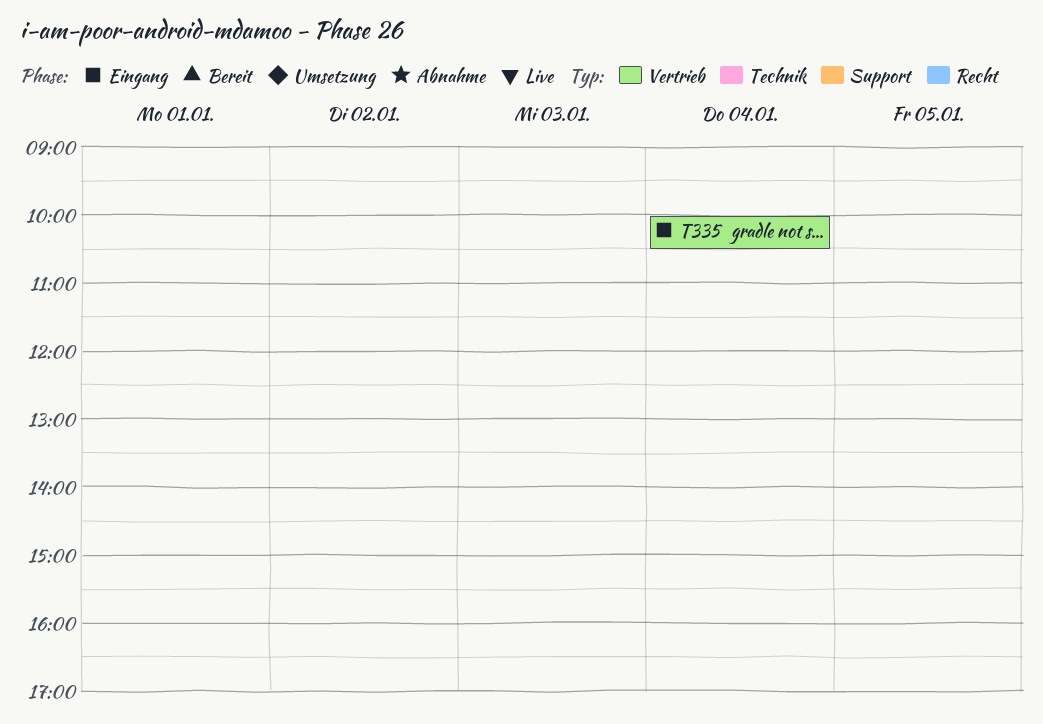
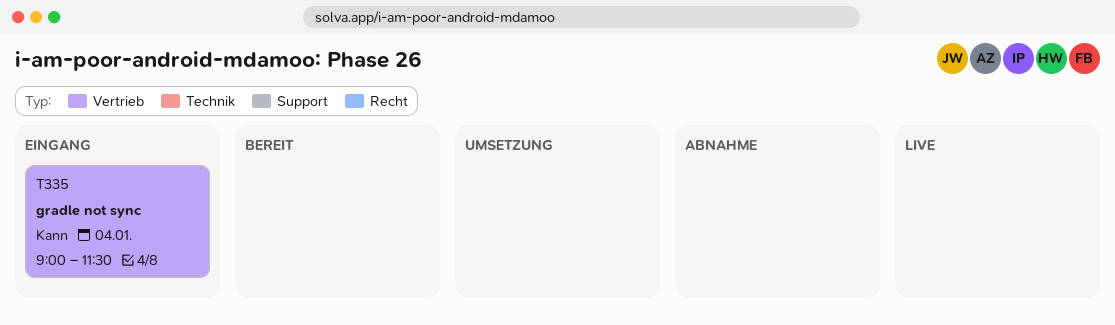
T335, begins: 10:00 -> 09:00
T335, ends: 10:30 -> 11:30

